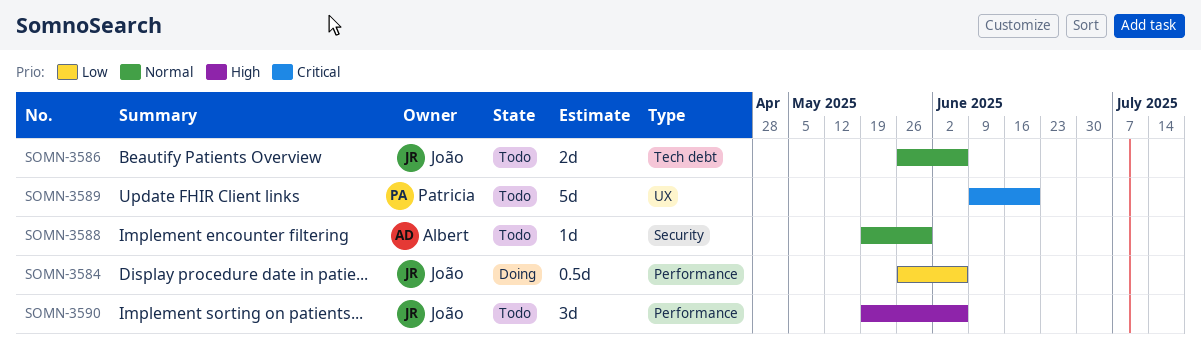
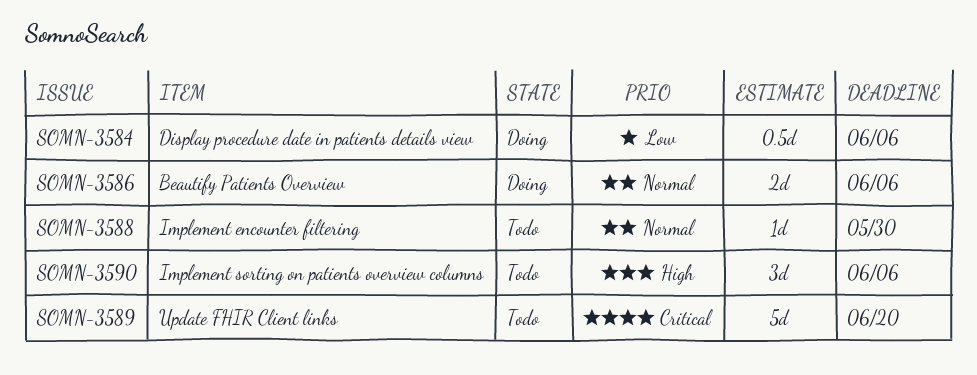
SOMN-3586, status: Todo -> Doing

